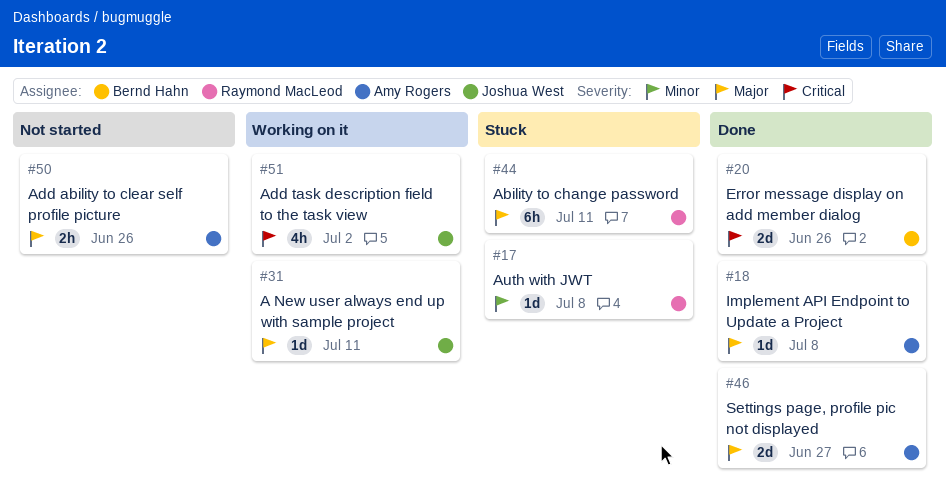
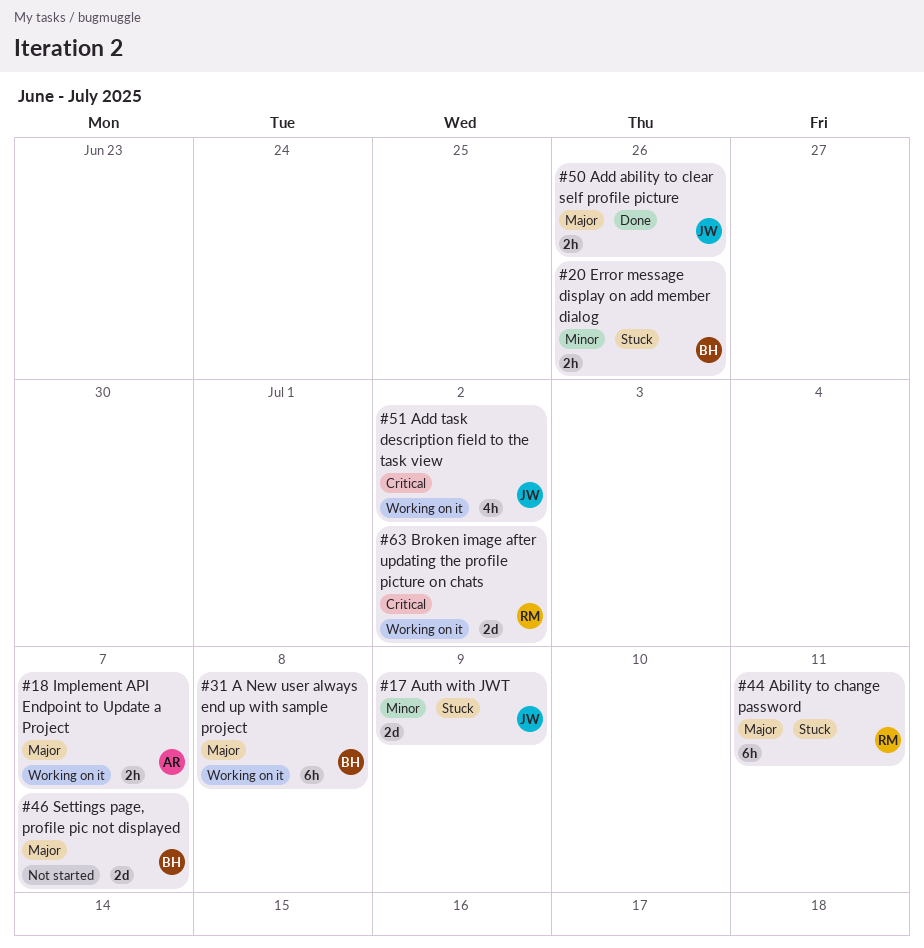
#17, owner: Raymond MacLeod -> Joshua West
#17, estimate: 1d -> 2d
#17, due: Jul 8 -> Jul 9
#18, status: Done -> Working on it
#18, estimate: 1d -> 2h
#18, due: Jul 8 -> Jul 7
#20, status: Done -> Stuck
#20, priority: Critical -> Minor
#20, estimate: 2d -> 2h
#31, owner: Joshua West -> Bernd Hahn
#31, estimate: 1d -> 6h
#31, due: Jul 11 -> Jul 8
#46, status: Done -> Not started
#46, owner: Amy Rogers -> Bernd Hahn
#46, due: Jun 27 -> Jul 7
#50, status: Not started -> Done
#50, owner: Amy Rogers -> Joshua West
#63: none -> present

